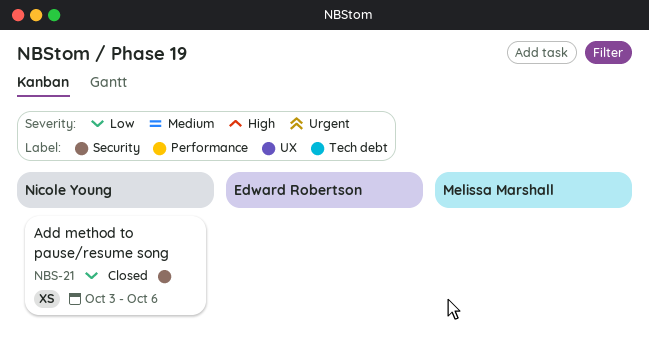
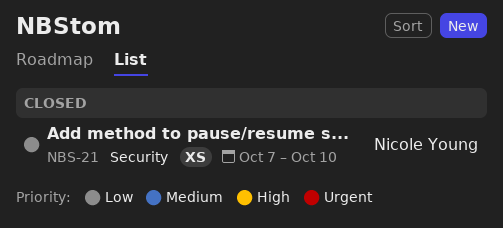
NBS-21, start: Oct 3 -> Oct 7
NBS-21, due: Oct 6 -> Oct 10

